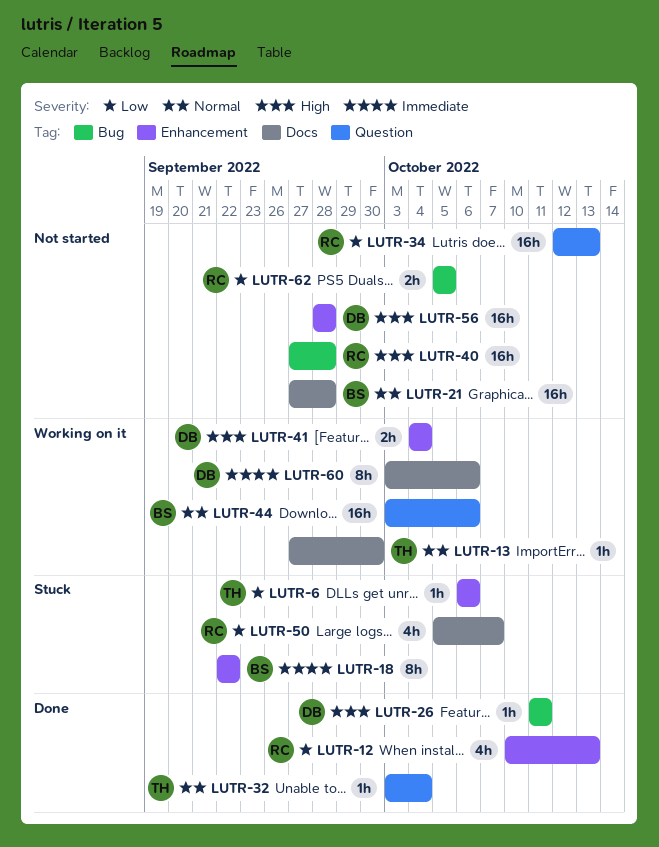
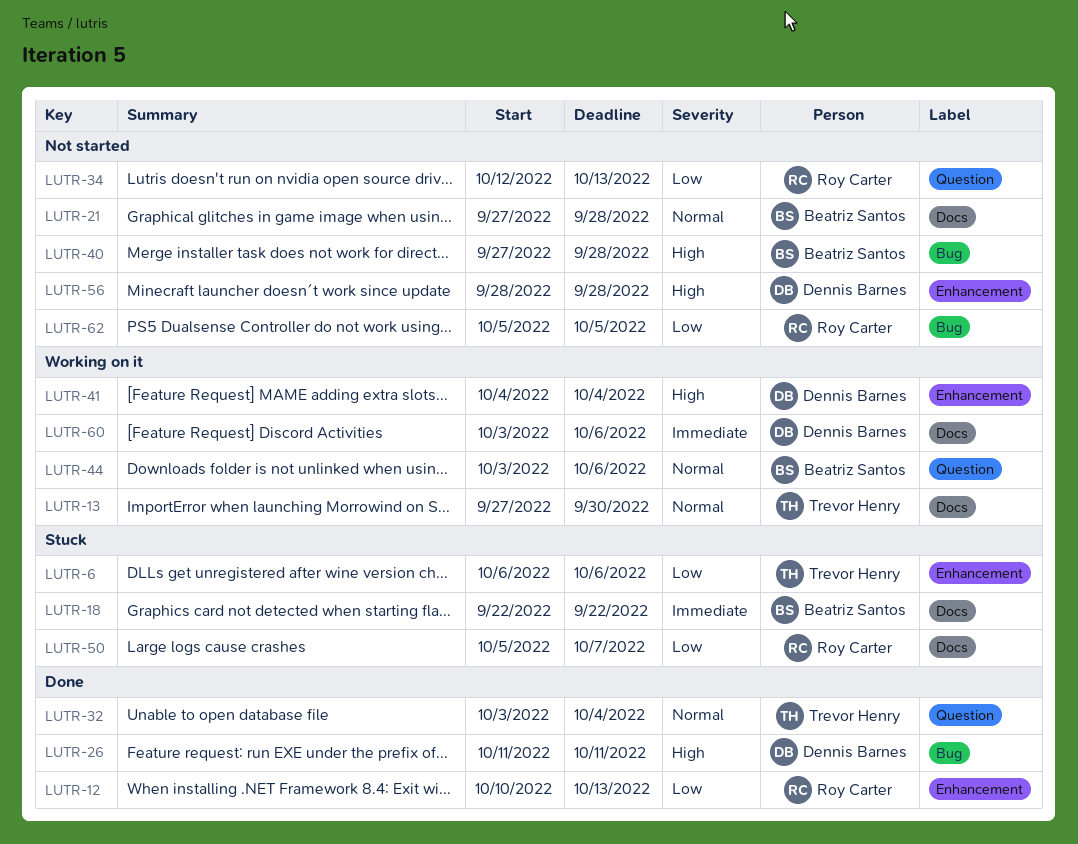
LUTR-18, label: Enhancement -> Docs
LUTR-40, owner: Roy Carter -> Beatriz Santos

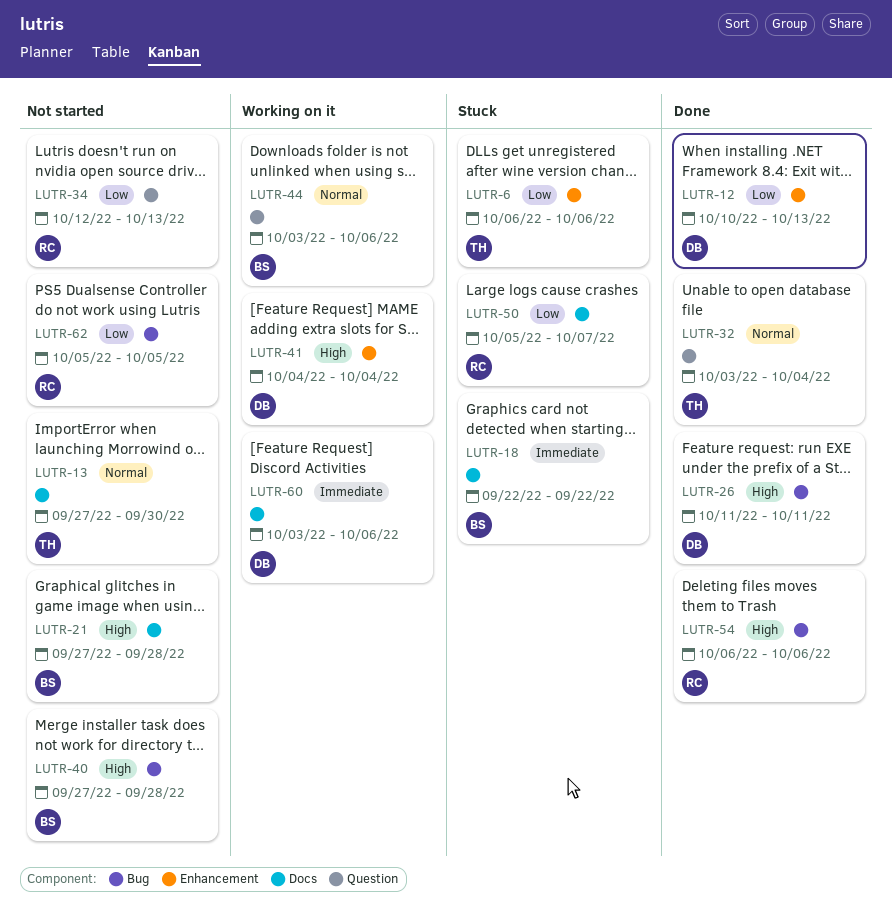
LUTR-12, owner: Roy Carter -> Dennis Barnes
LUTR-13, status: Working on it -> Not started
LUTR-21, priority: Normal -> High
LUTR-54: none -> present
LUTR-56: present -> none

